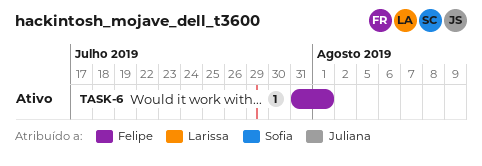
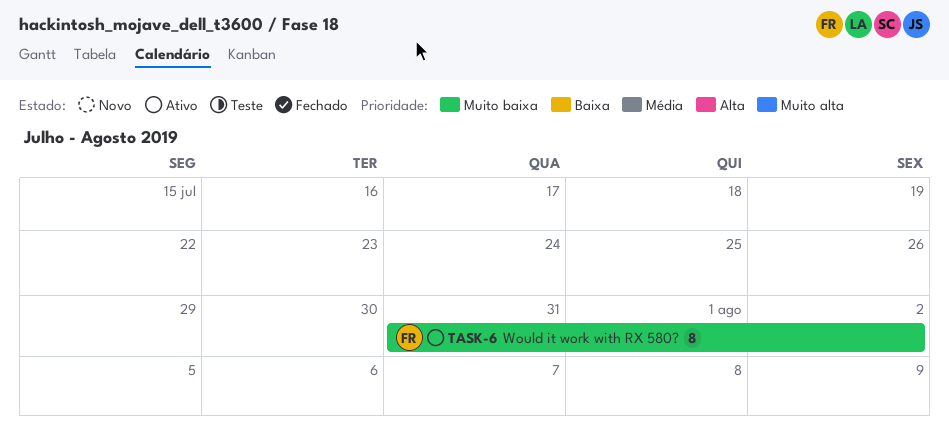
TASK-6, estimate: 1 -> 8
TASK-6, due: Aug 1 -> Aug 2

